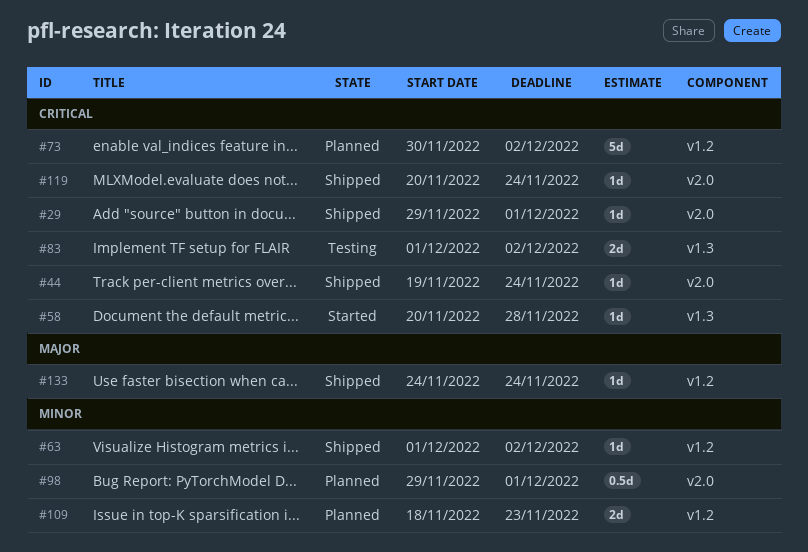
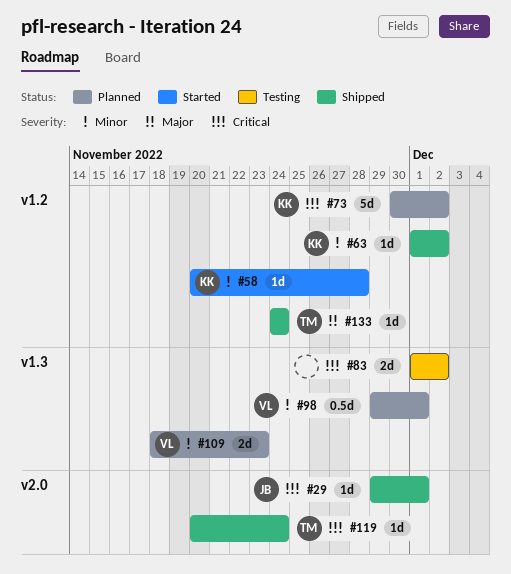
#44: present -> none
#58, priority: Critical -> Minor
#58, label: v1.3 -> v1.2
#98, label: v2.0 -> v1.3
#109, label: v1.2 -> v1.3

